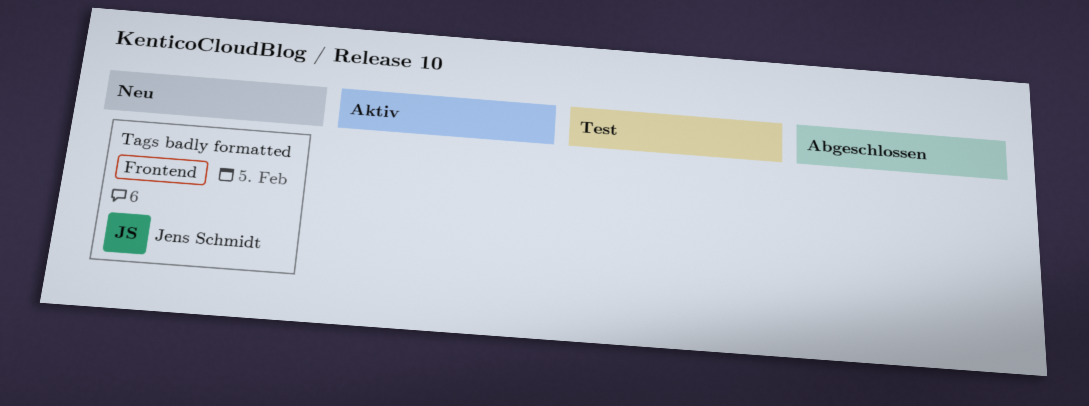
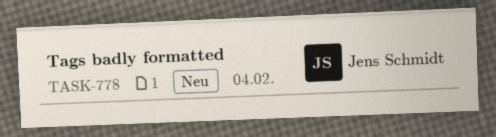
Tags badly formatted, due: Feb 5 -> Feb 4

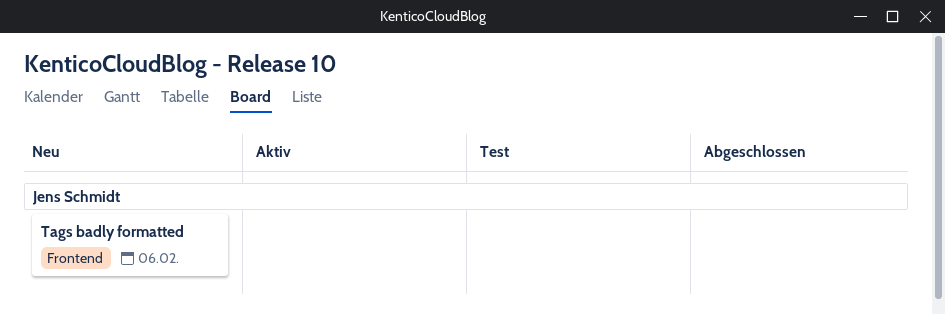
Tags badly formatted, due: Feb 4 -> Feb 6

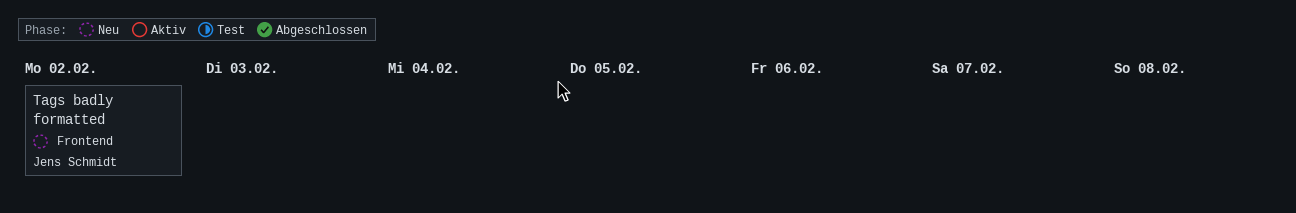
Tags badly formatted, due: Feb 6 -> Feb 2

